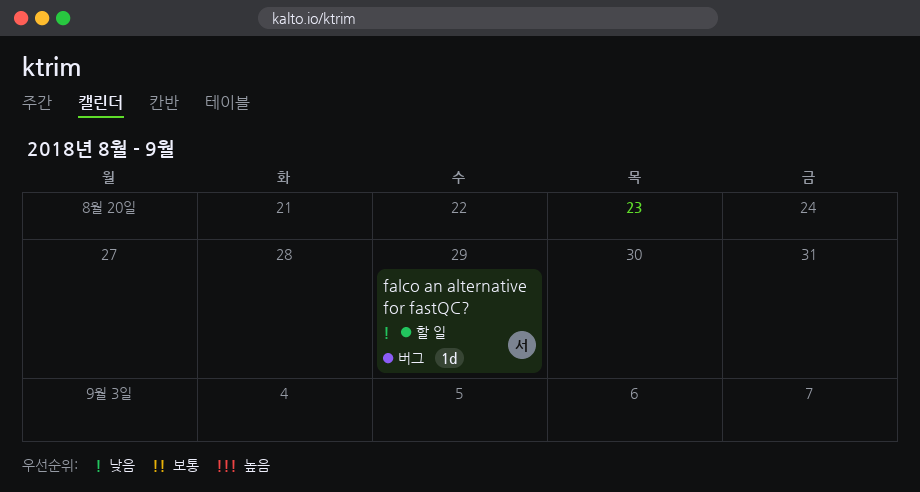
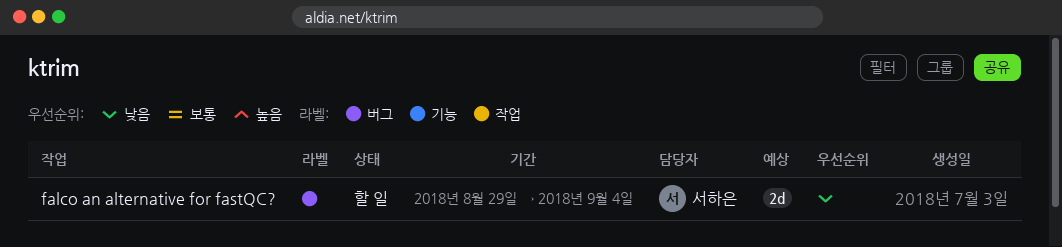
falco an alternative for fastQC?, estimate: 1d -> 2d
falco an alternative for fastQC?, due: Aug 29 -> Sep 4

